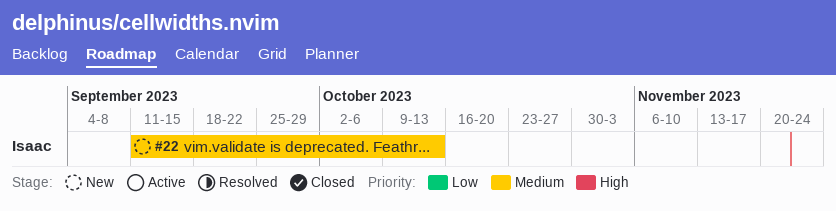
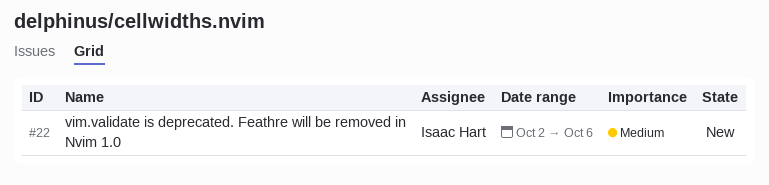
#22, start: Sep 11 -> Oct 2
#22, due: Oct 13 -> Oct 6

